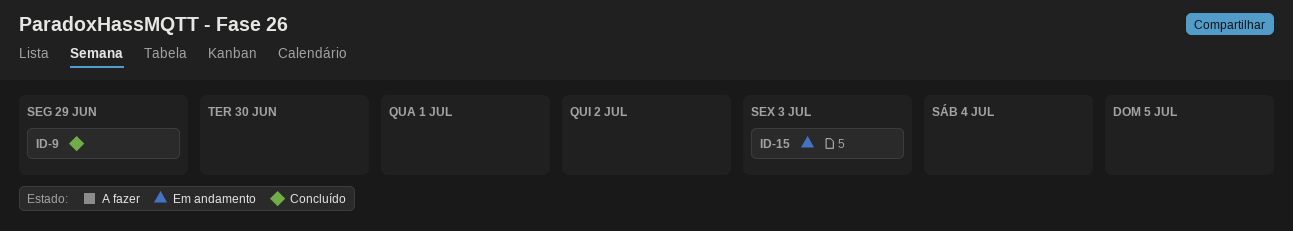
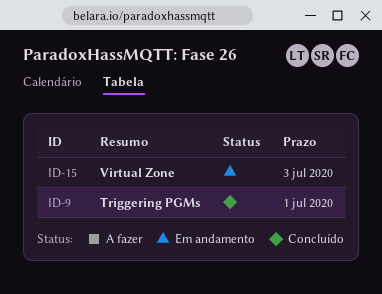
ID-9, due: Jun 29 -> Jul 1

